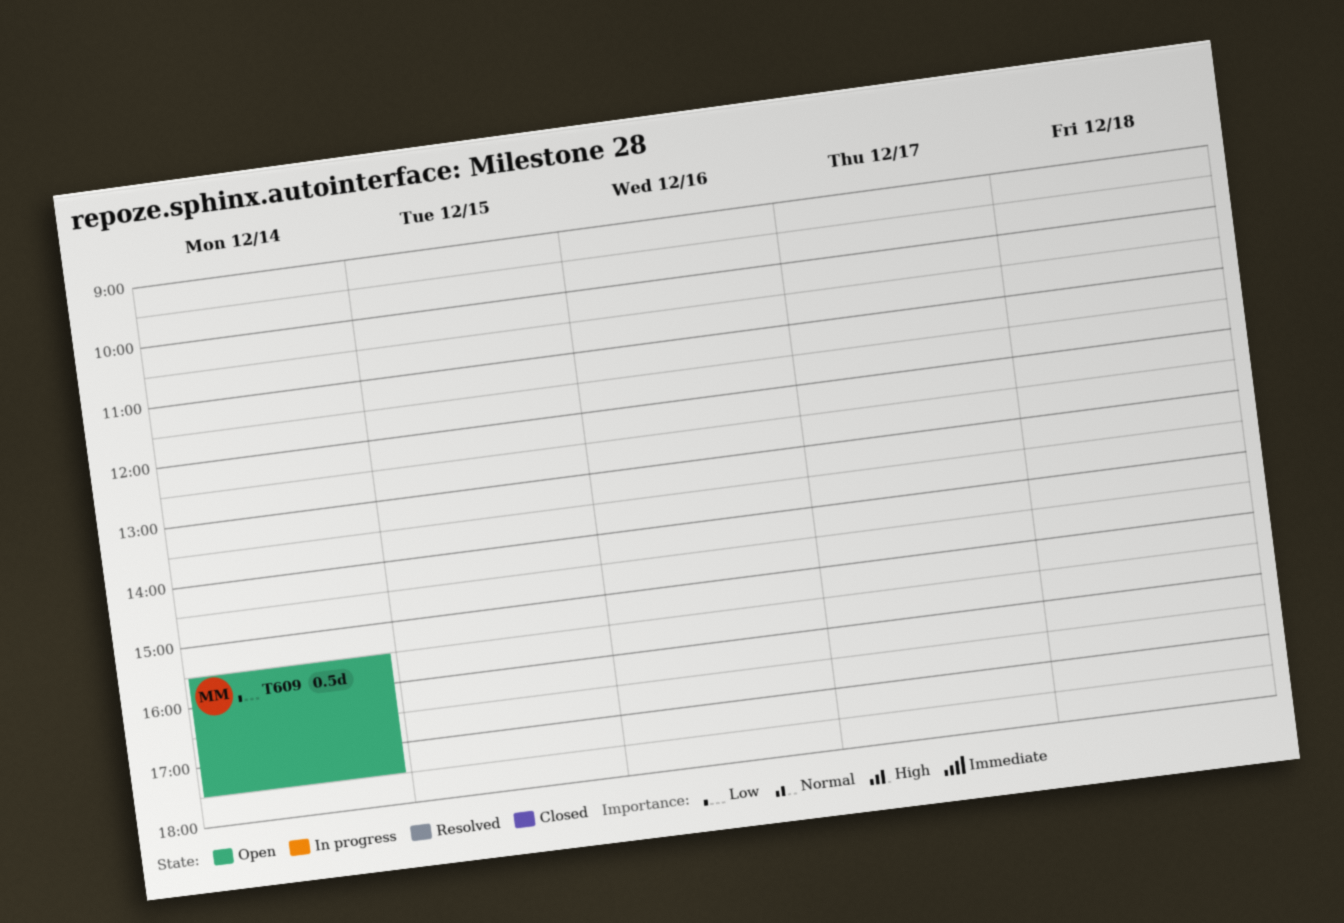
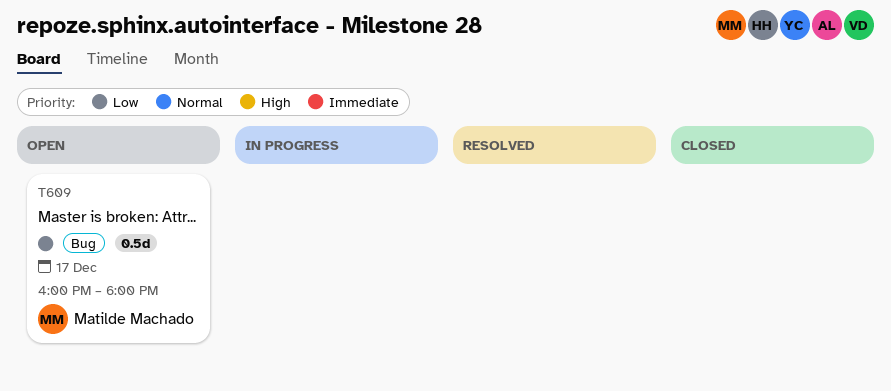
T609, day: Dec 14 -> Dec 17
T609, begins: 15:30 -> 16:00
T609, ends: 17:30 -> 18:00

